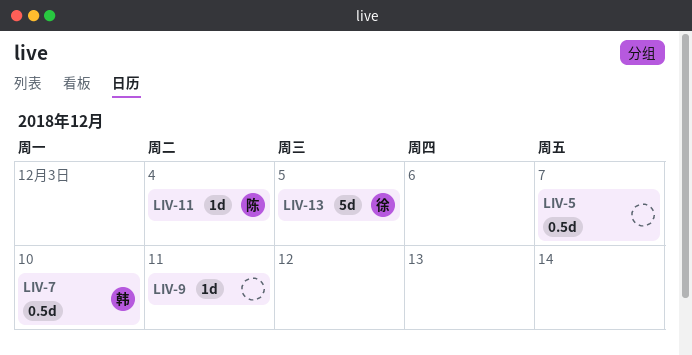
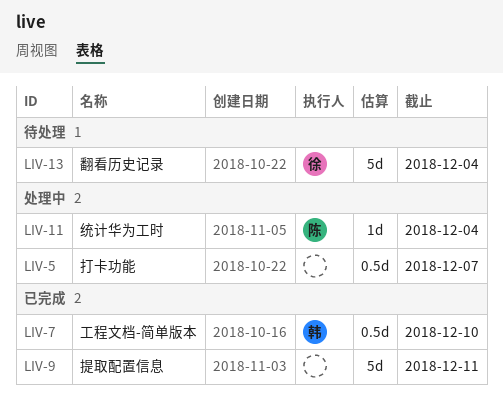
LIV-9, estimate: 1d -> 5d
LIV-13, due: Dec 5 -> Dec 4

